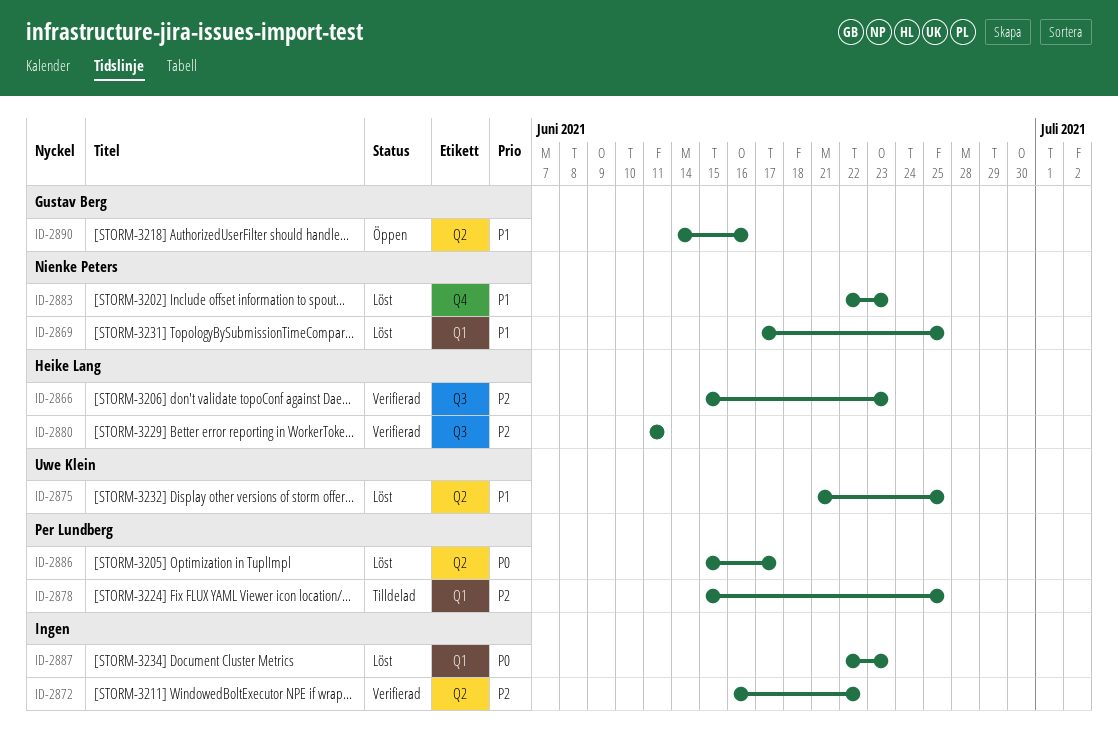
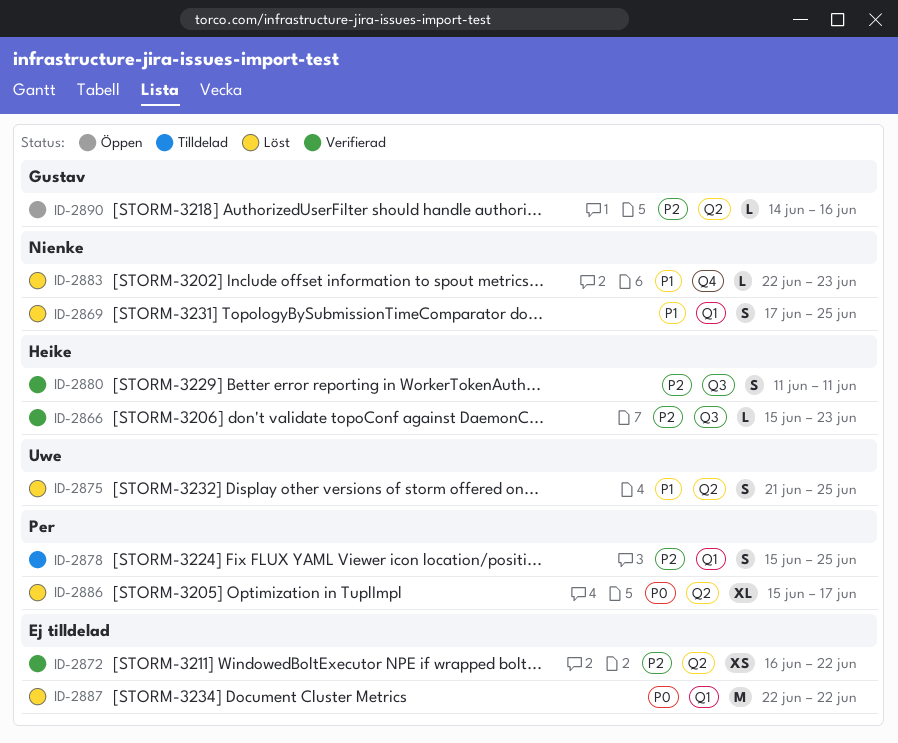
ID-2887, due: Jun 23 -> Jun 22
ID-2890, priority: P1 -> P2

